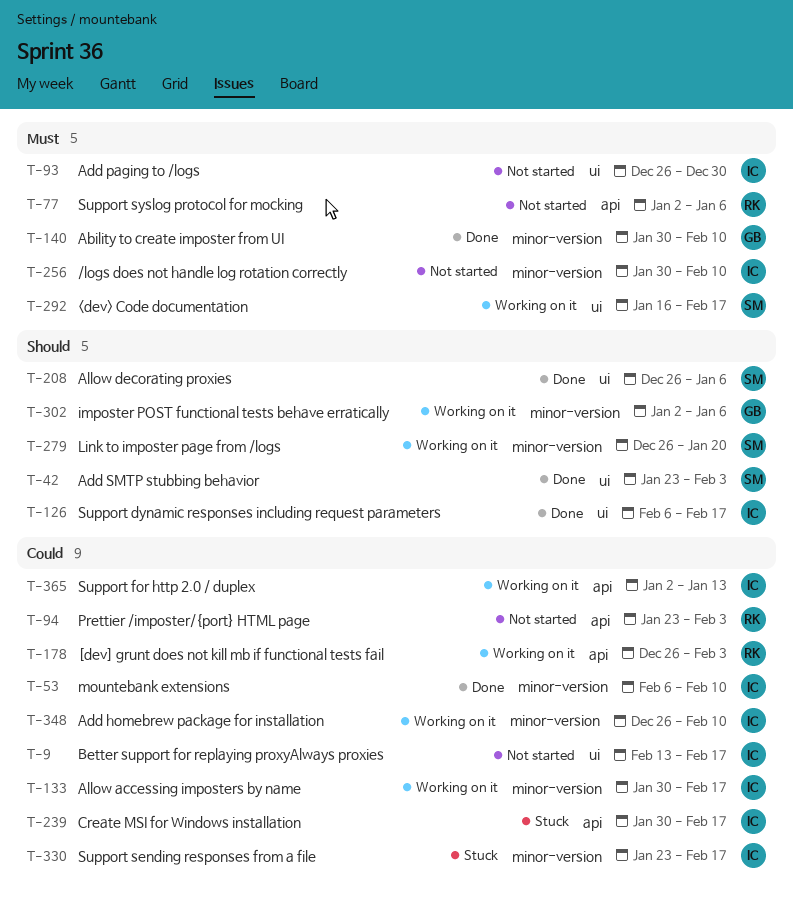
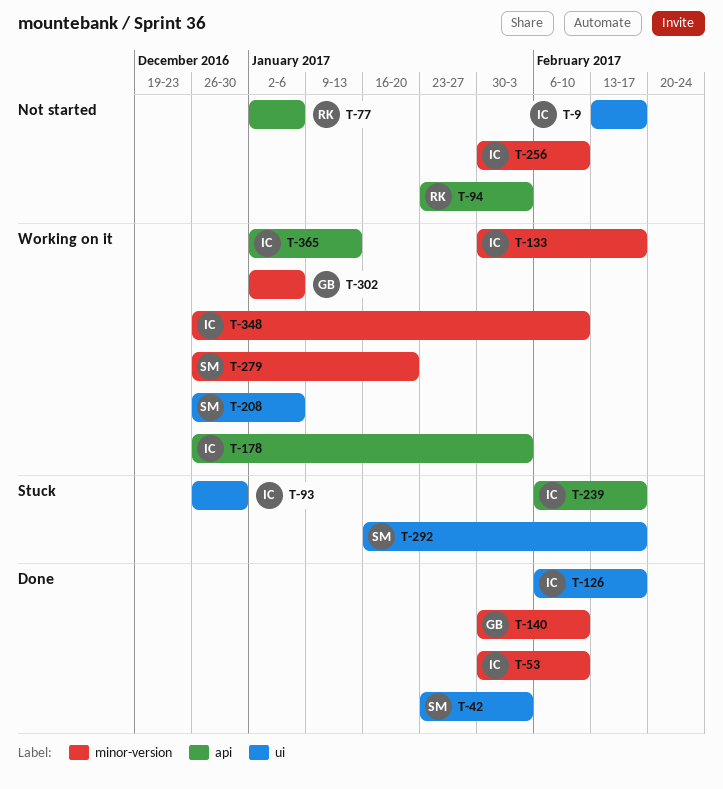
T-53, start: Feb 6 -> Jan 30
T-93, status: Not started -> Stuck
T-178, owner: RK -> IC
T-208, status: Done -> Working on it
T-239, start: Jan 30 -> Feb 6
T-292, status: Working on it -> Stuck
T-330: present -> none

